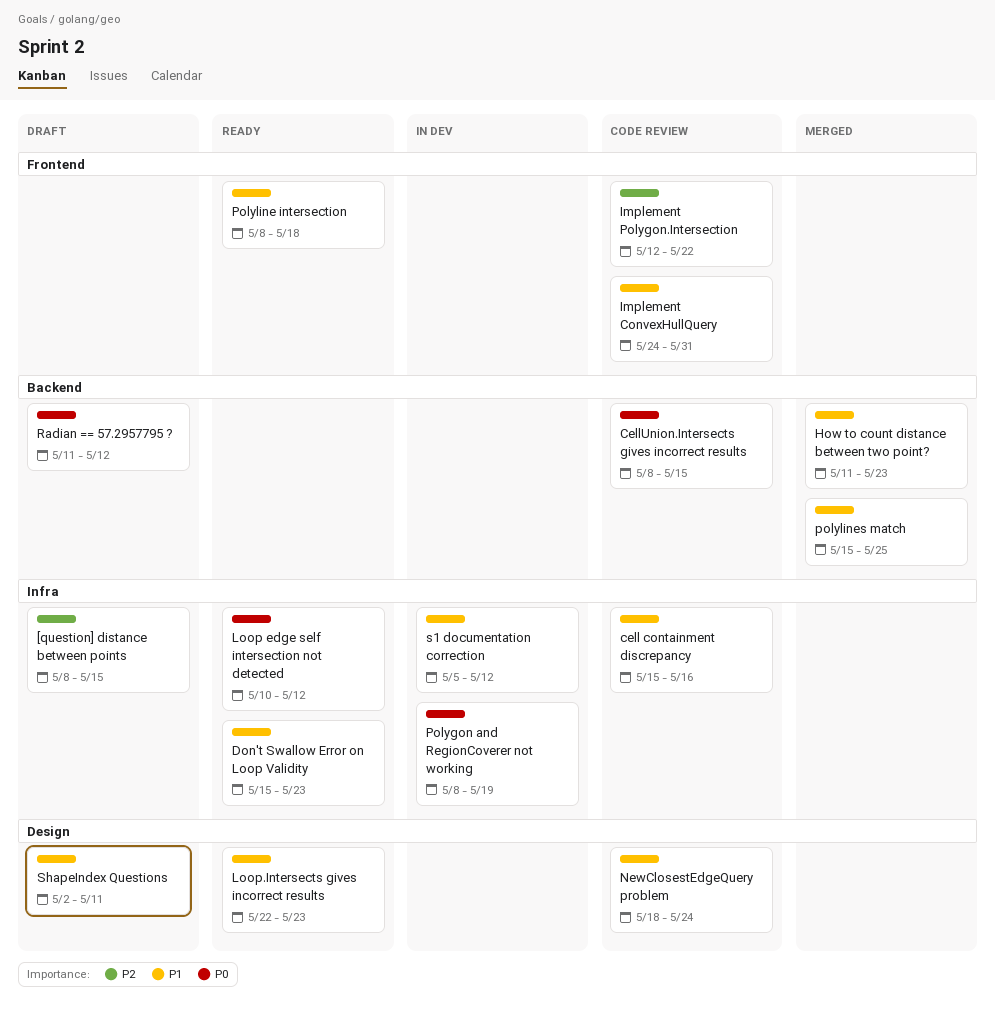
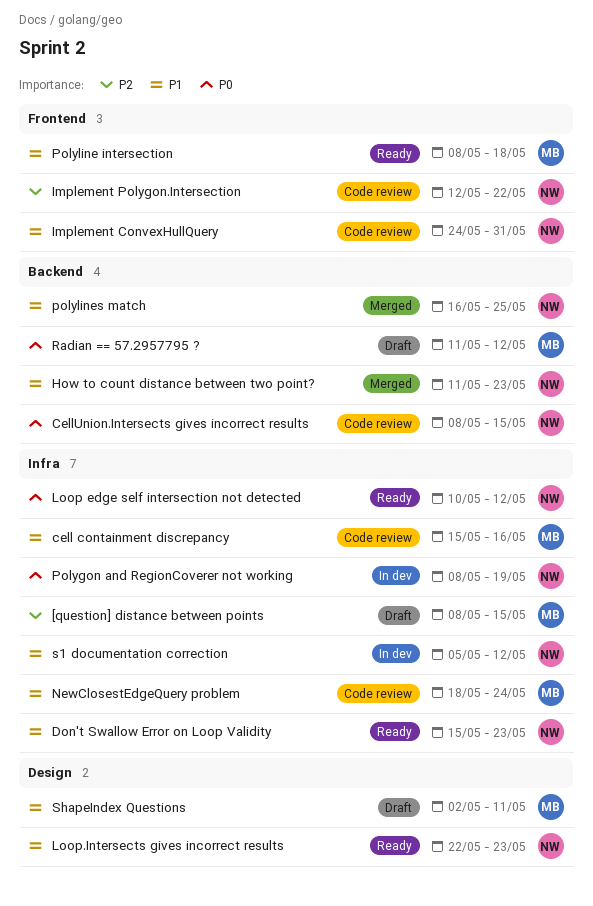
NewClosestEdgeQuery problem, label: Design -> Infra
polylines match, start: May 15 -> May 16

